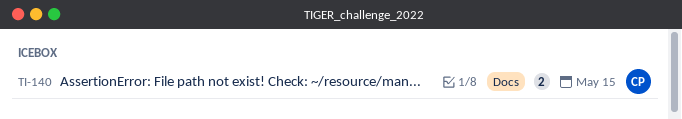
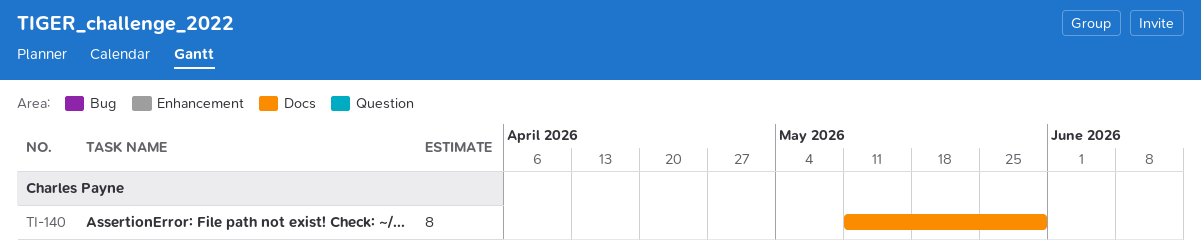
TI-140, estimate: 2 -> 8
TI-140, due: May 15 -> May 29

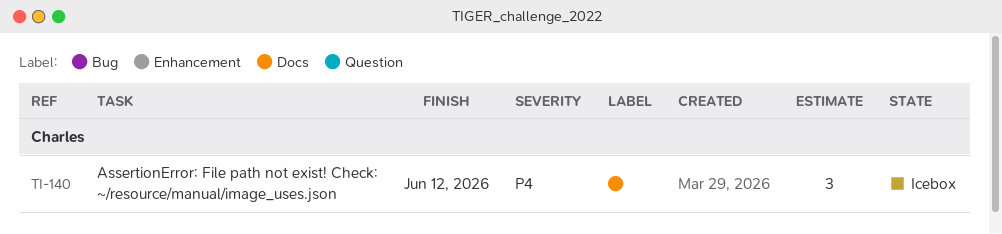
TI-140, estimate: 8 -> 3
TI-140, due: May 29 -> Jun 12

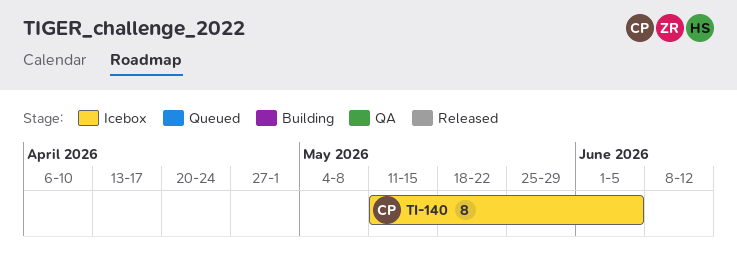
TI-140, estimate: 3 -> 8
TI-140, due: Jun 12 -> Jun 5

